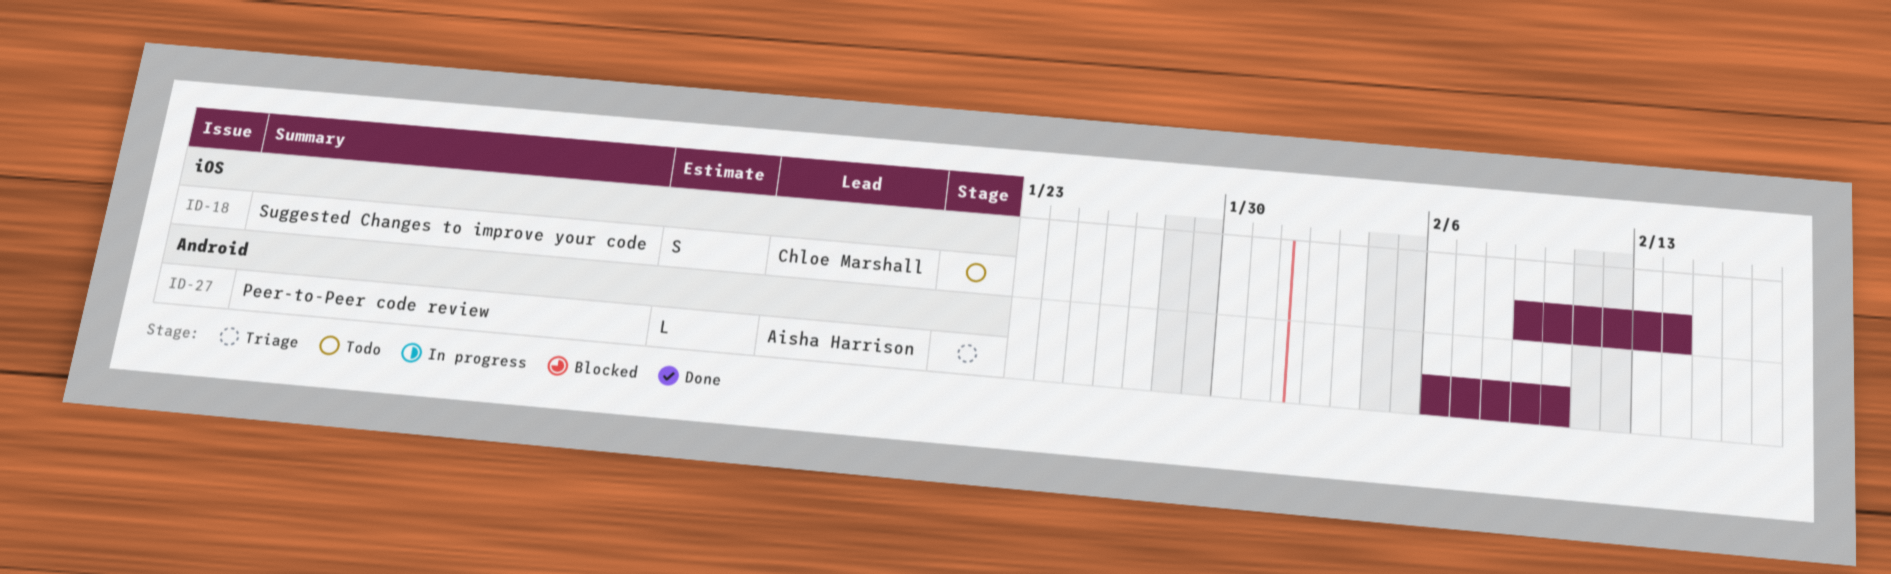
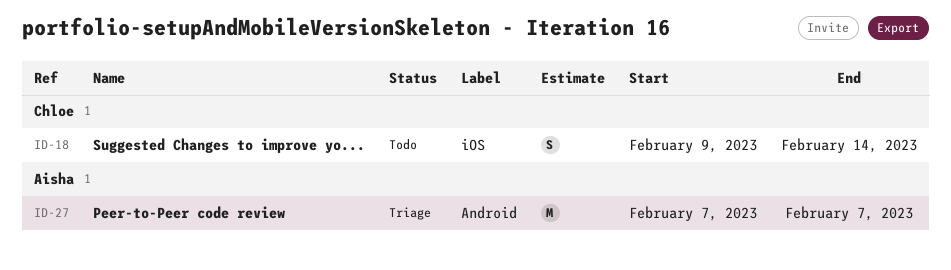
ID-27, estimate: L -> M
ID-27, start: Feb 6 -> Feb 7
ID-27, due: Feb 10 -> Feb 7

